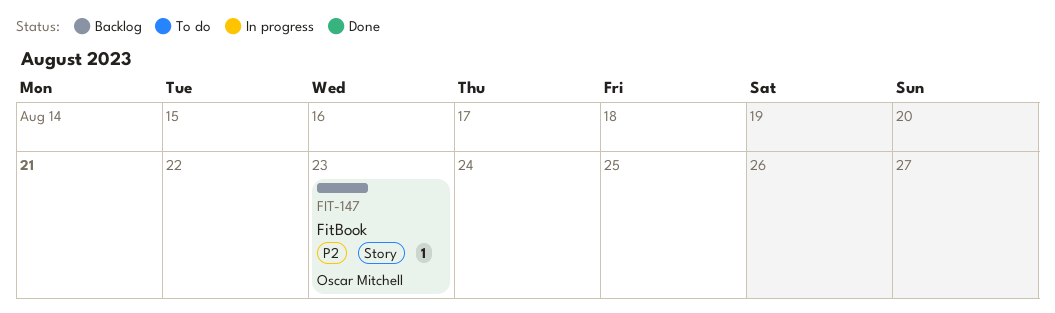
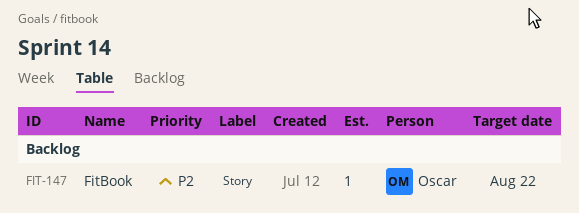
FIT-147, due: Aug 23 -> Aug 22

